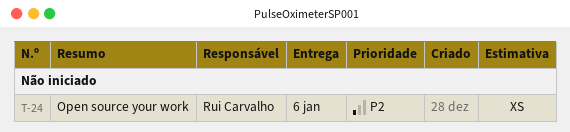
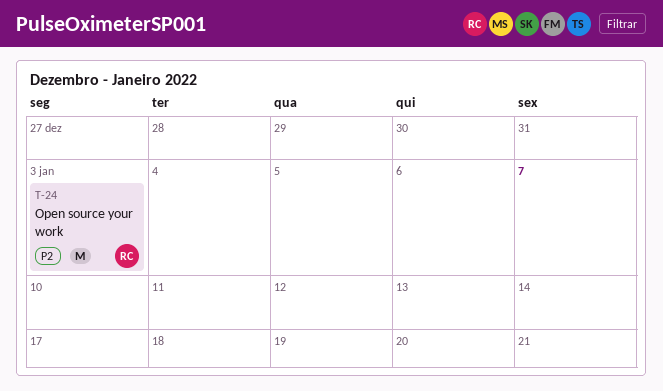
T-24, estimate: XS -> M
T-24, due: Jan 6 -> Jan 3

